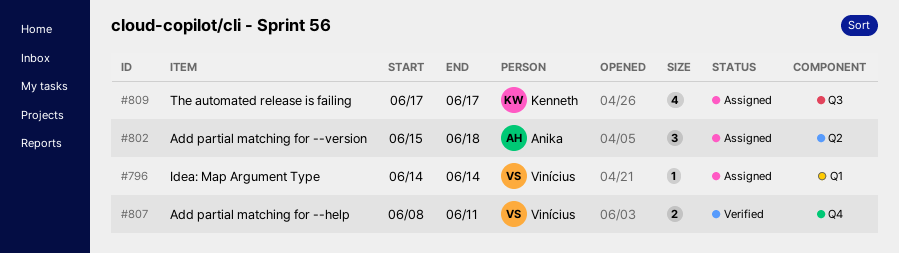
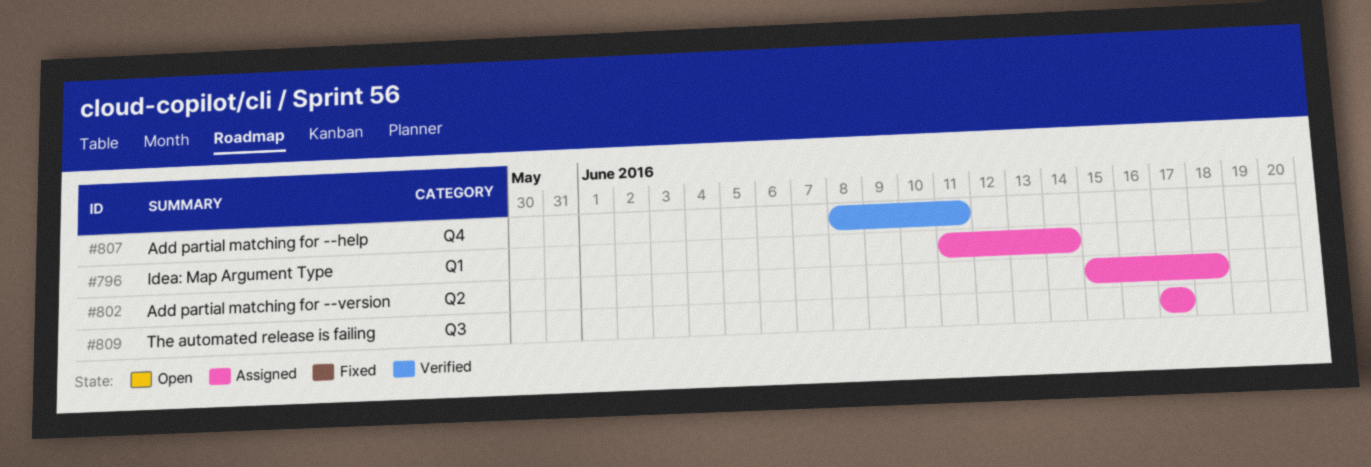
#796, start: Jun 14 -> Jun 11

